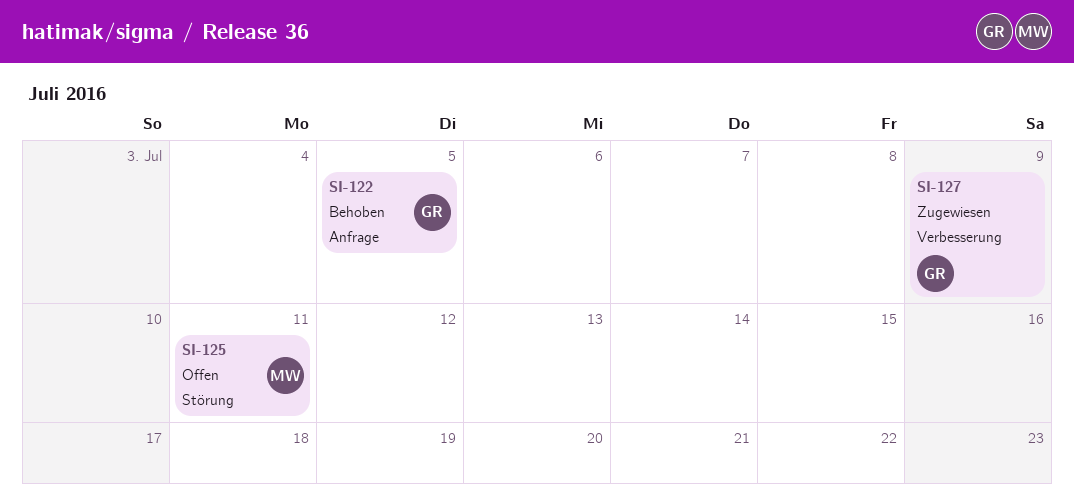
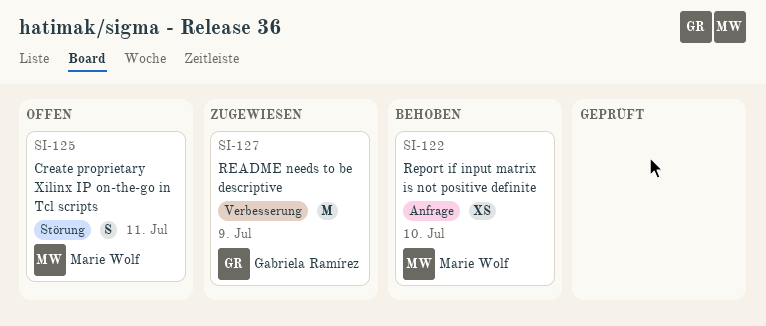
SI-122, owner: Gabriela Ramírez -> Marie Wolf
SI-122, due: Jul 5 -> Jul 10

